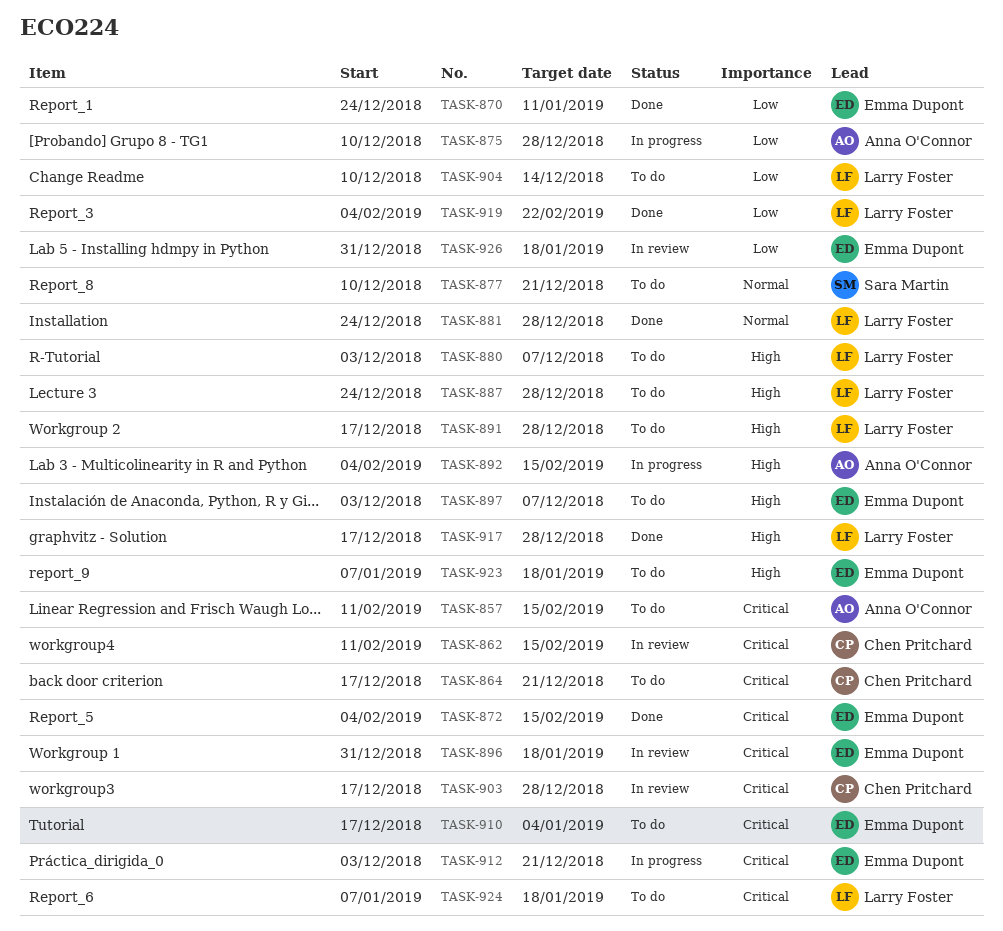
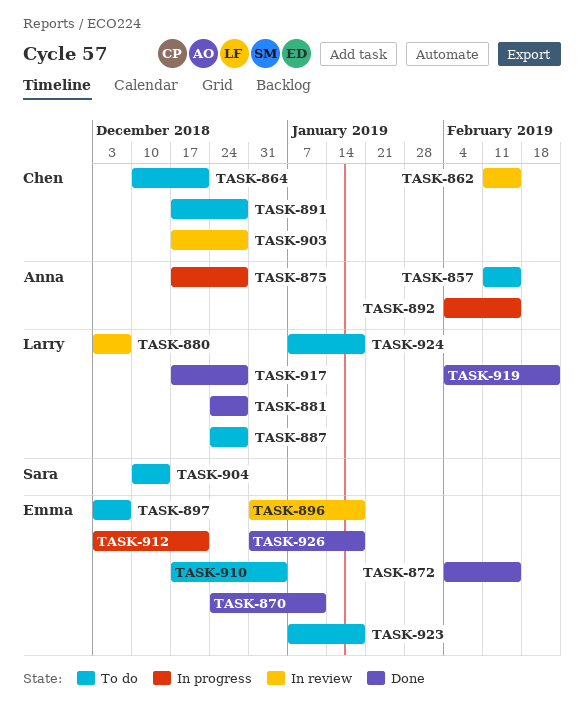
TASK-864, start: Dec 17 -> Dec 10
TASK-875, start: Dec 10 -> Dec 17
TASK-877: present -> none
TASK-880, status: To do -> In review
TASK-891, owner: Larry Foster -> Chen Pritchard
TASK-904, owner: Larry Foster -> Sara Martin
TASK-926, status: In review -> Done

